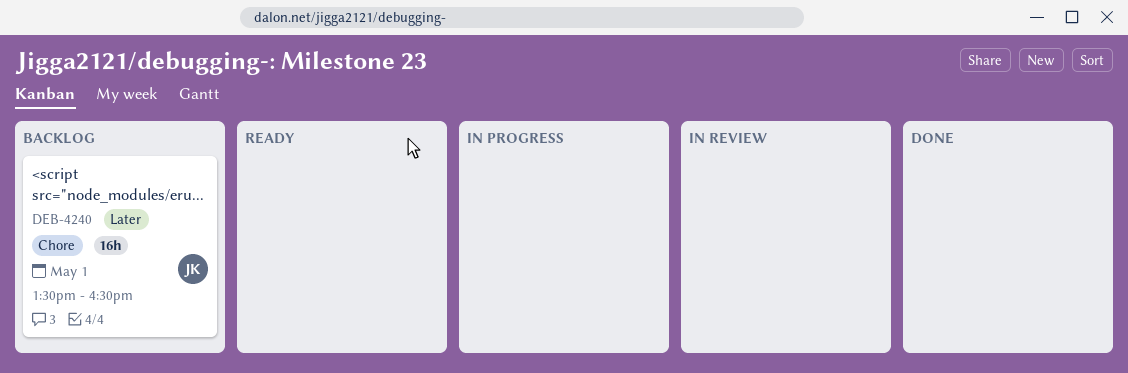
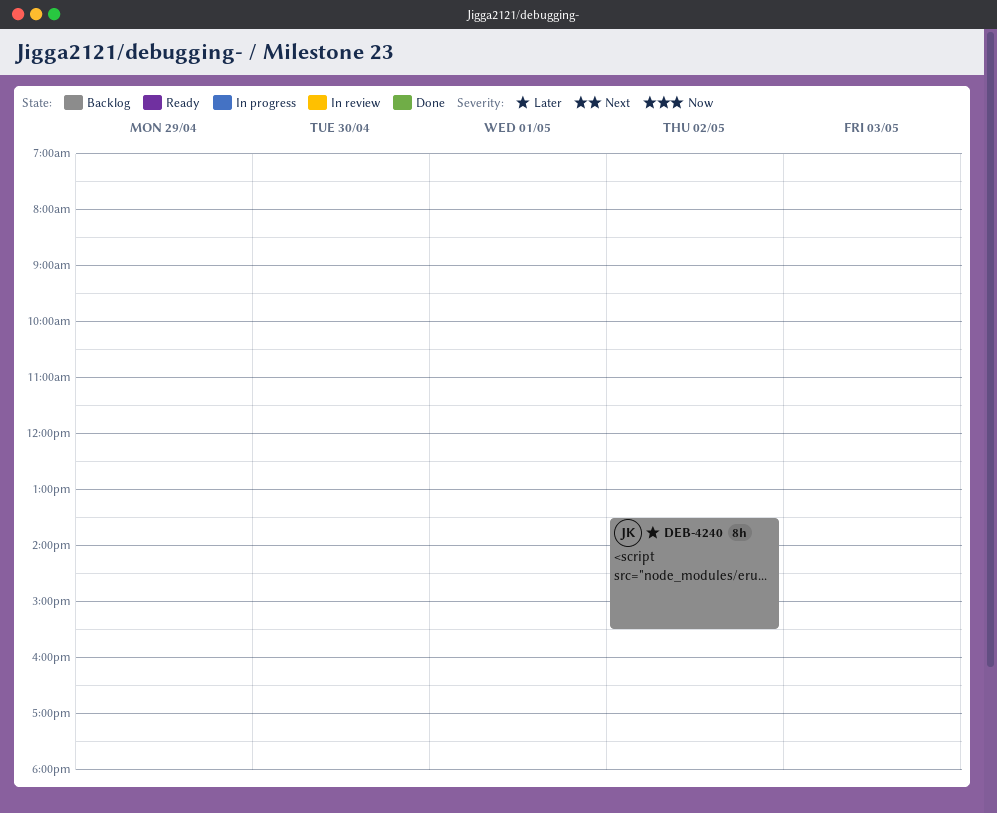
DEB-4240, estimate: 16h -> 8h
DEB-4240, day: May 1 -> May 2
DEB-4240, ends: 16:30 -> 15:30

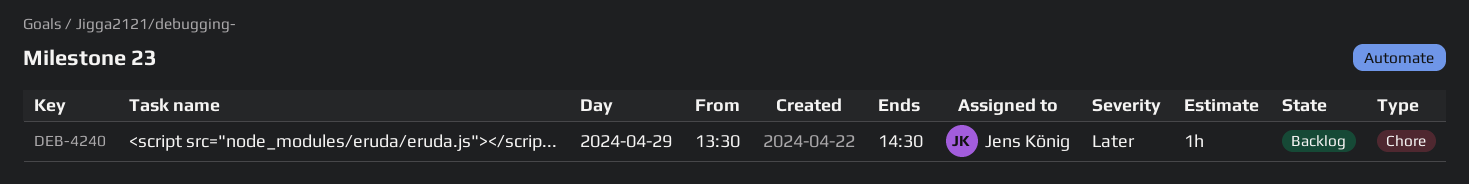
DEB-4240, estimate: 8h -> 1h
DEB-4240, day: May 2 -> Apr 29
DEB-4240, ends: 15:30 -> 14:30

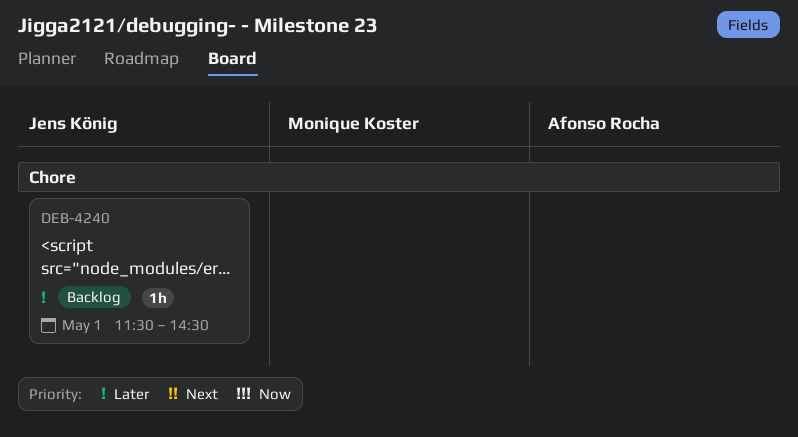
DEB-4240, day: Apr 29 -> May 1
DEB-4240, begins: 13:30 -> 11:30

